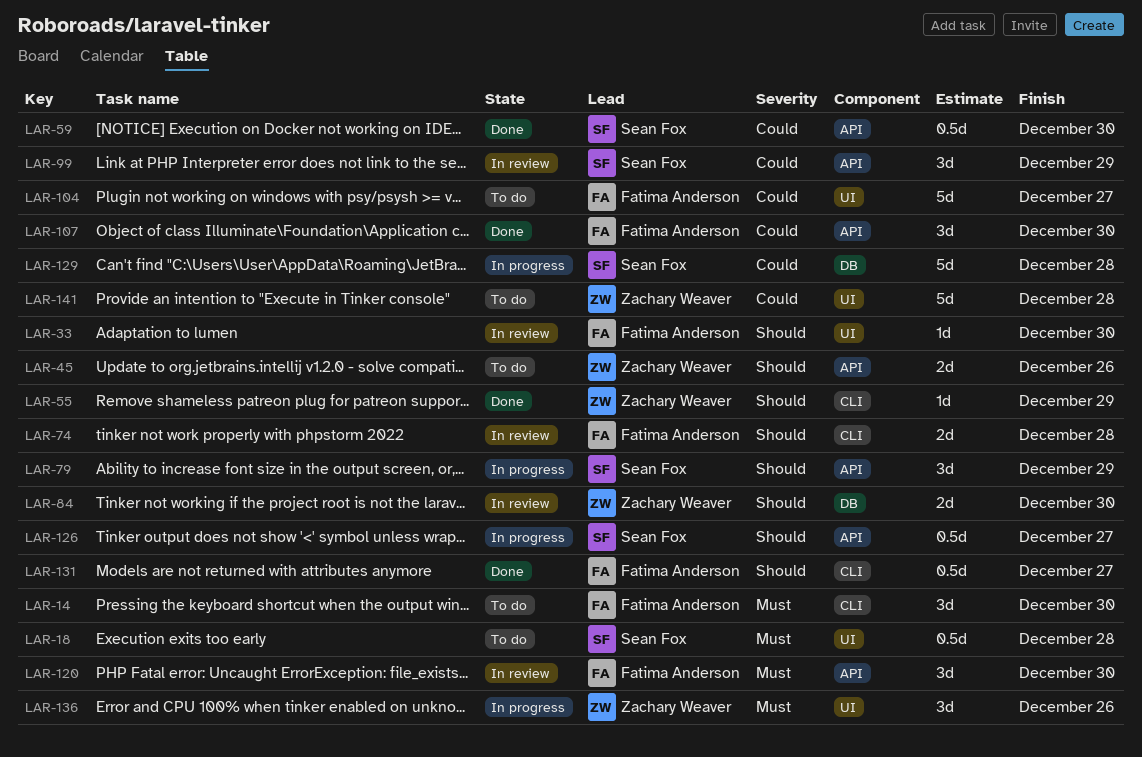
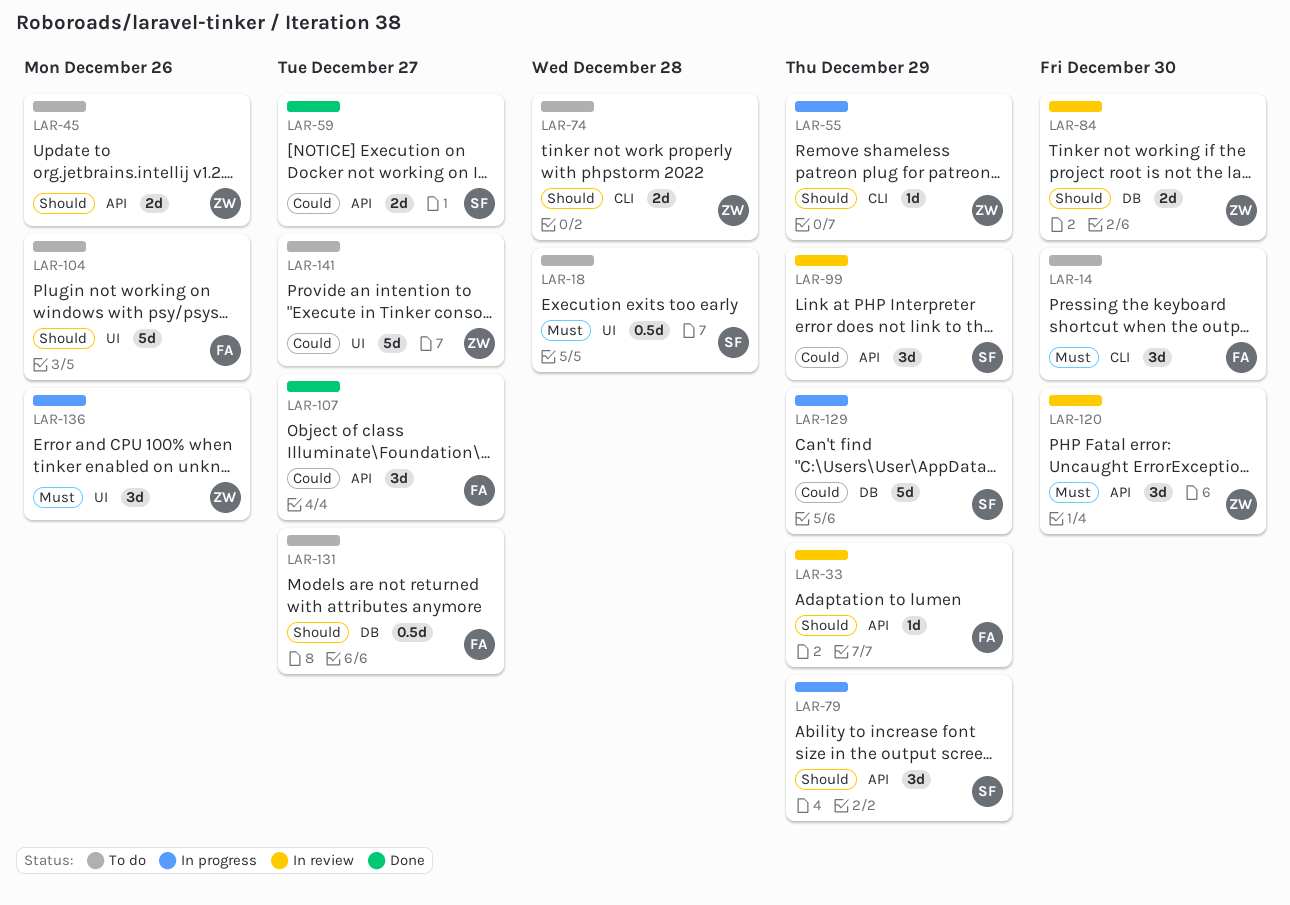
LAR-33, label: UI -> API
LAR-33, due: Dec 30 -> Dec 29
LAR-55, status: Done -> In progress
LAR-59, estimate: 0.5d -> 2d
LAR-59, due: Dec 30 -> Dec 27
LAR-74, status: In review -> To do
LAR-74, owner: Fatima Anderson -> Zachary Weaver
LAR-104, priority: Could -> Should
LAR-104, due: Dec 27 -> Dec 26
LAR-107, due: Dec 30 -> Dec 27
LAR-120, owner: Fatima Anderson -> Zachary Weaver
LAR-126: present -> none
LAR-129, due: Dec 28 -> Dec 29
LAR-131, status: Done -> To do
LAR-131, label: CLI -> DB
LAR-141, due: Dec 28 -> Dec 27

